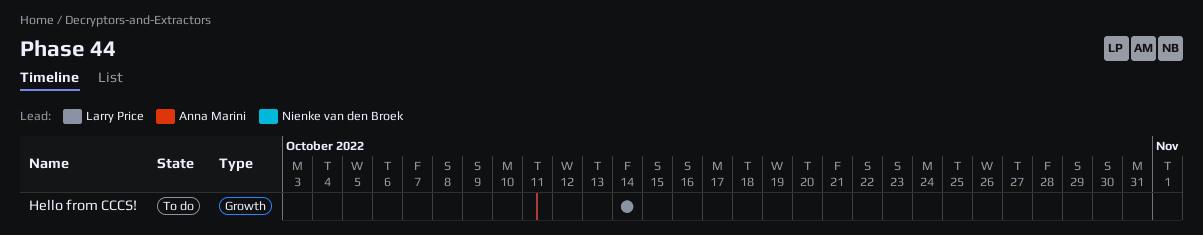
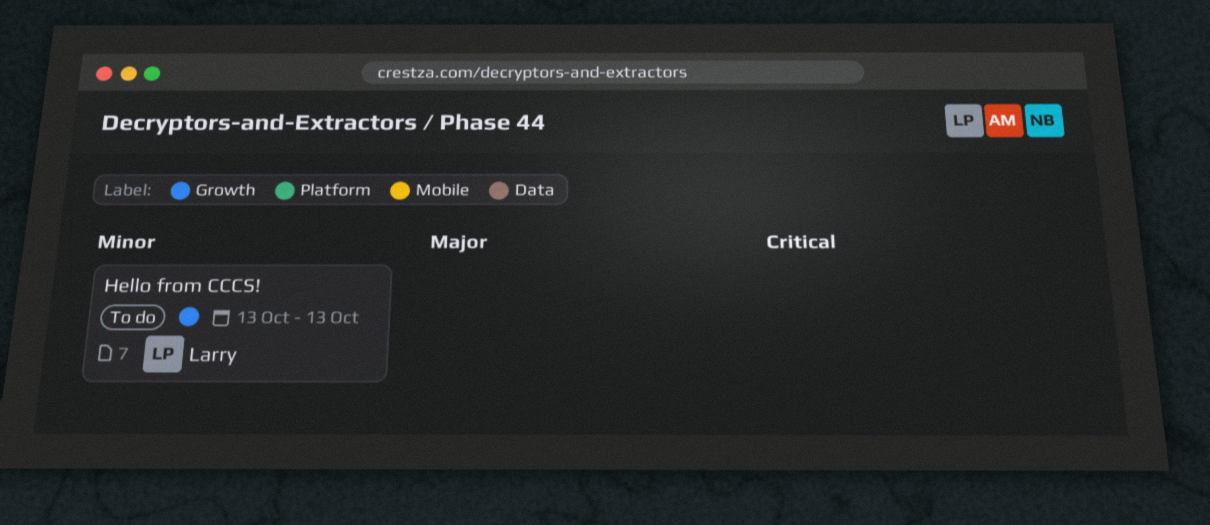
Hello from CCCS!, start: Oct 14 -> Oct 13
Hello from CCCS!, due: Oct 14 -> Oct 13

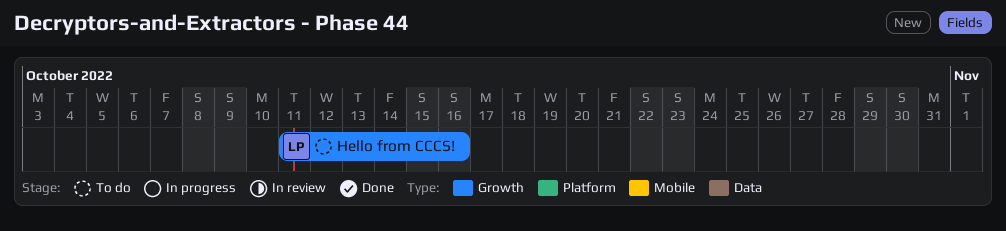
Hello from CCCS!, start: Oct 13 -> Oct 11
Hello from CCCS!, due: Oct 13 -> Oct 16

